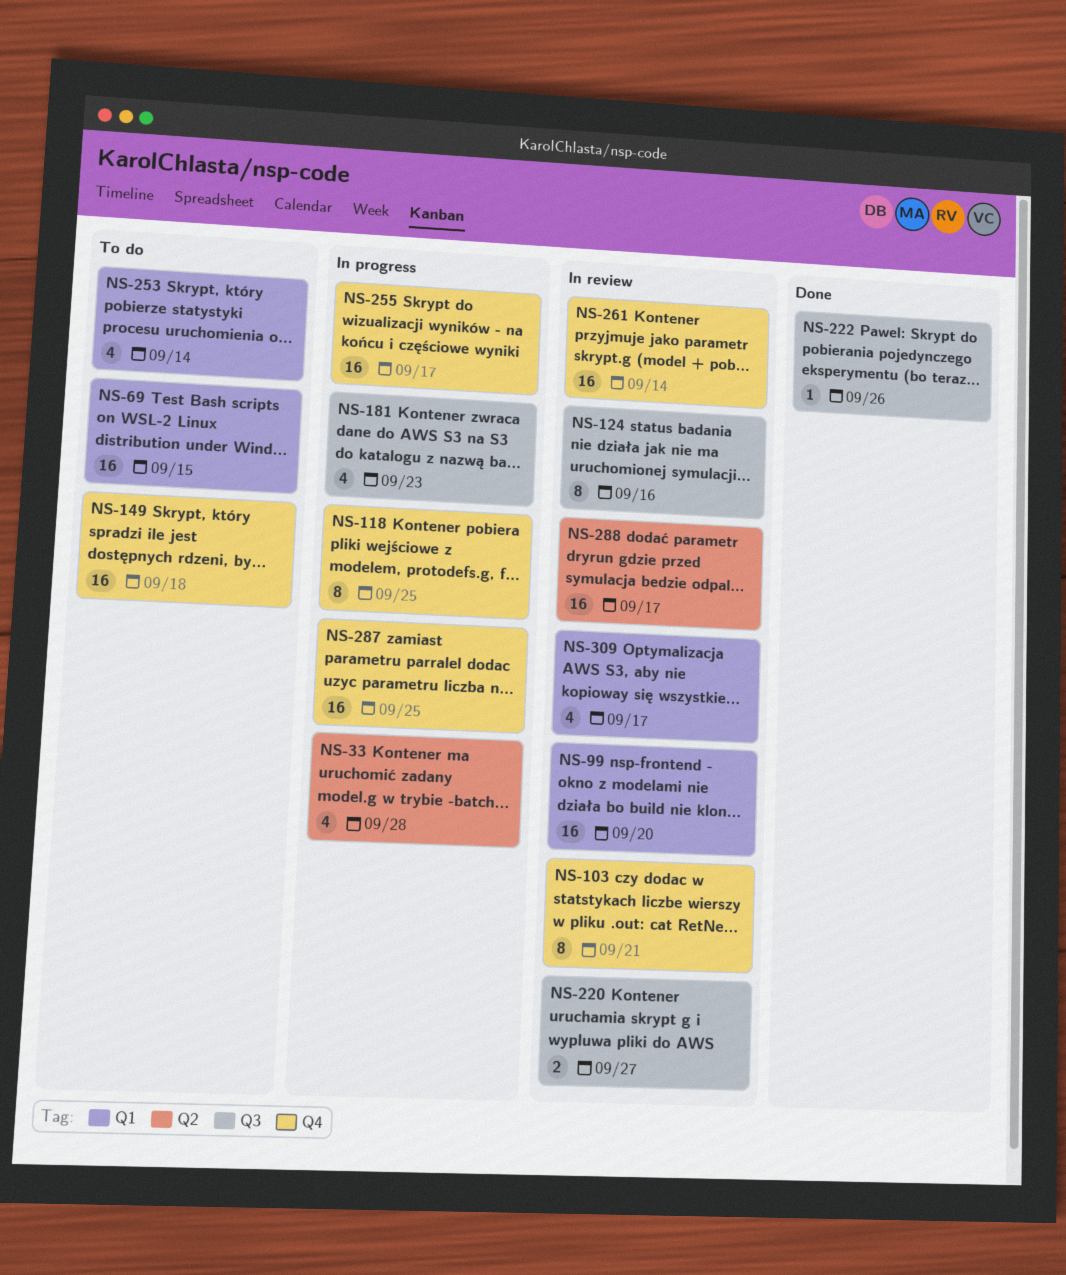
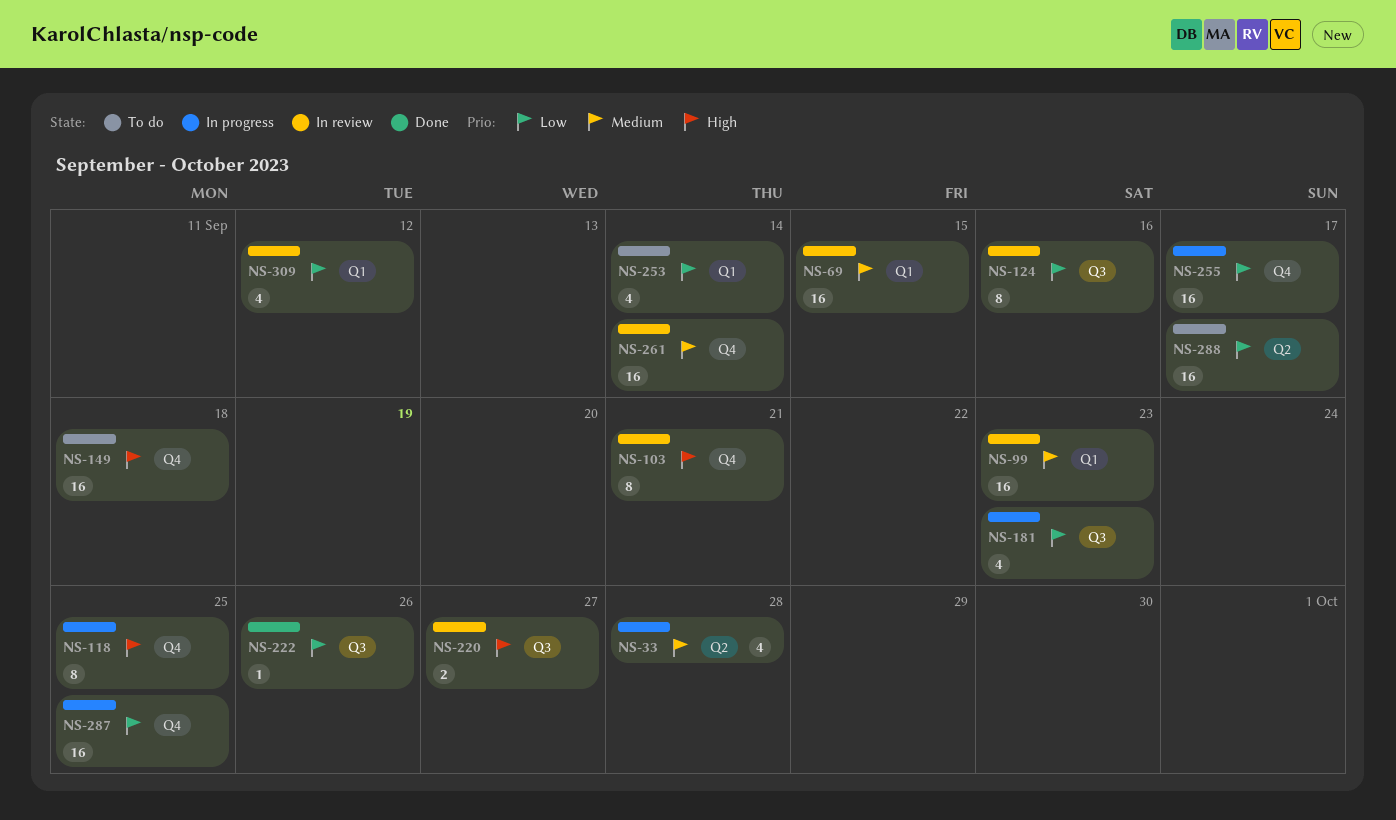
NS-69, status: To do -> In review
NS-99, due: Sep 20 -> Sep 23
NS-288, status: In review -> To do
NS-309, due: Sep 17 -> Sep 12

